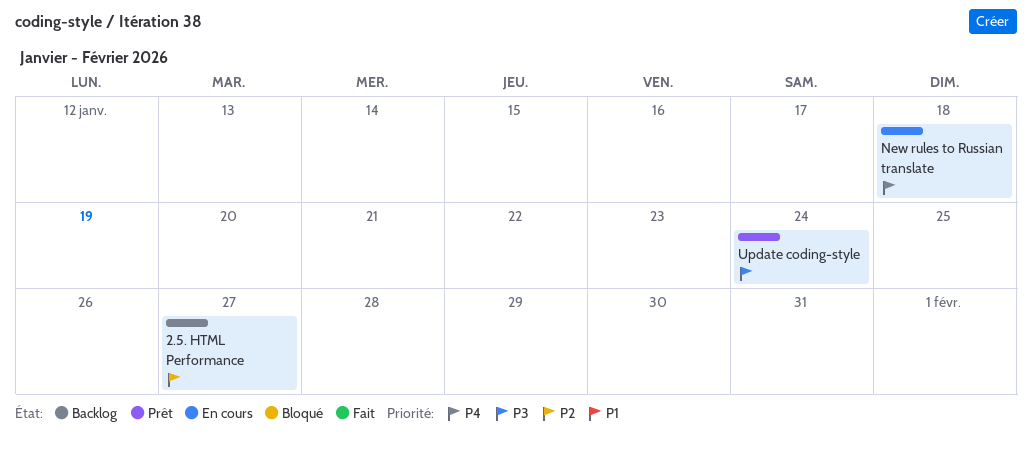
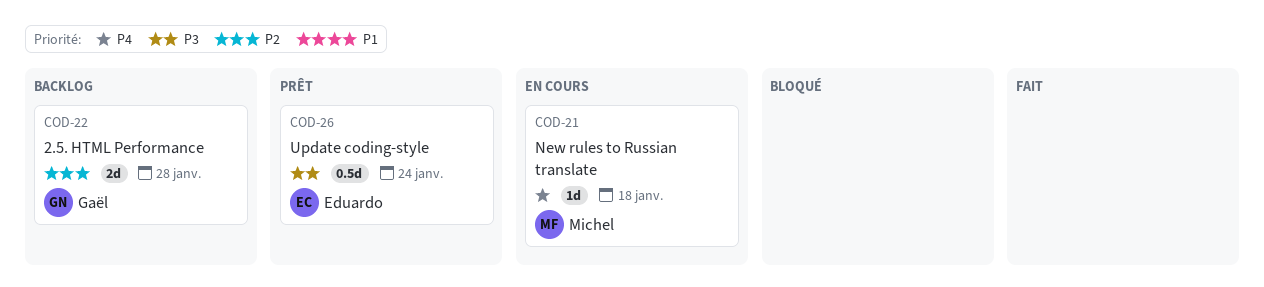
2.5. HTML Performance, due: Jan 27 -> Jan 28

